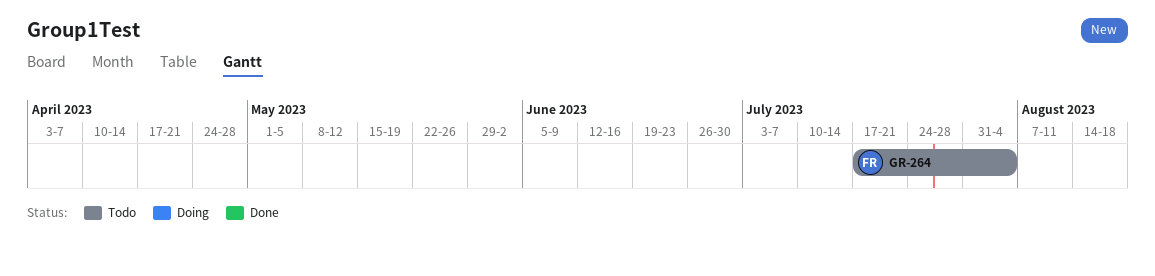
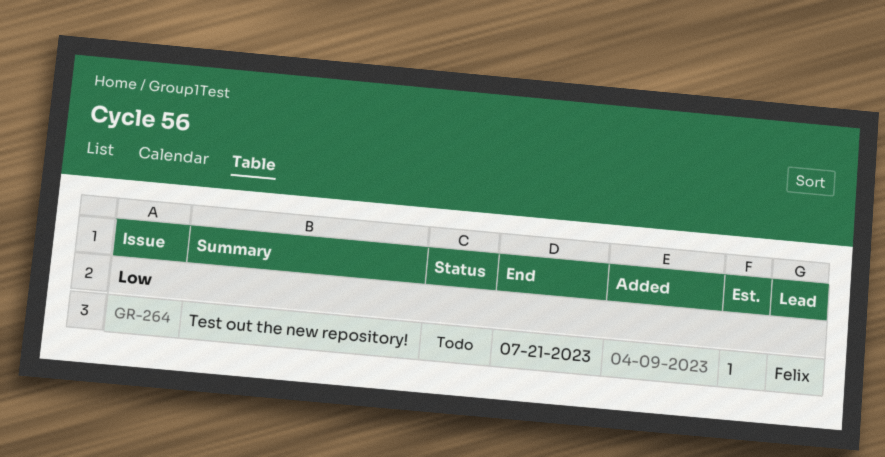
GR-264, due: Aug 4 -> Jul 21

